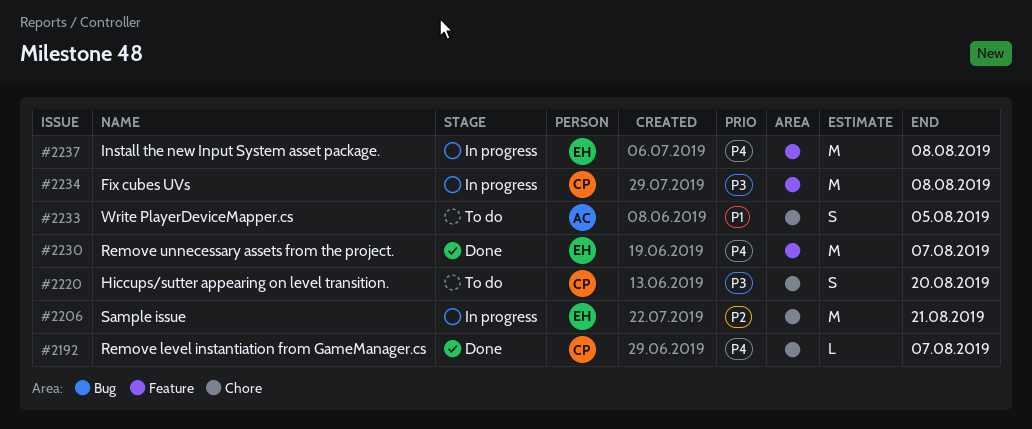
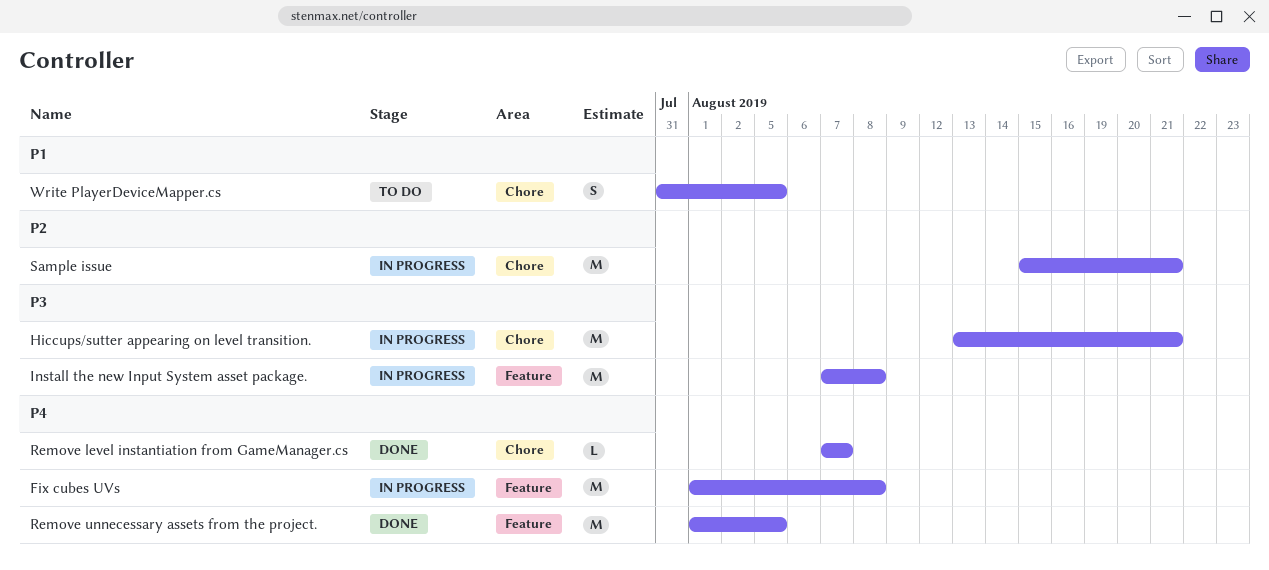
Fix cubes UVs, priority: P3 -> P4
Hiccups/sutter appearing on level transition., status: To do -> In progress
Hiccups/sutter appearing on level transition., estimate: S -> M
Hiccups/sutter appearing on level transition., due: Aug 20 -> Aug 21
Install the new Input System asset package., priority: P4 -> P3
Remove unnecessary assets from the project., due: Aug 7 -> Aug 5

